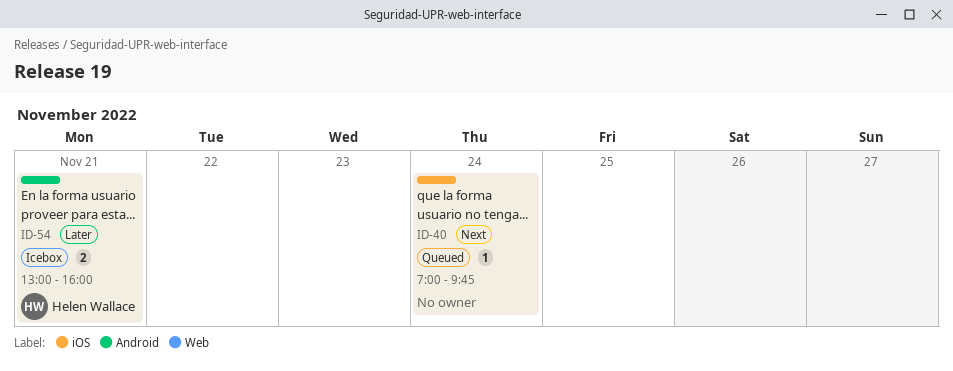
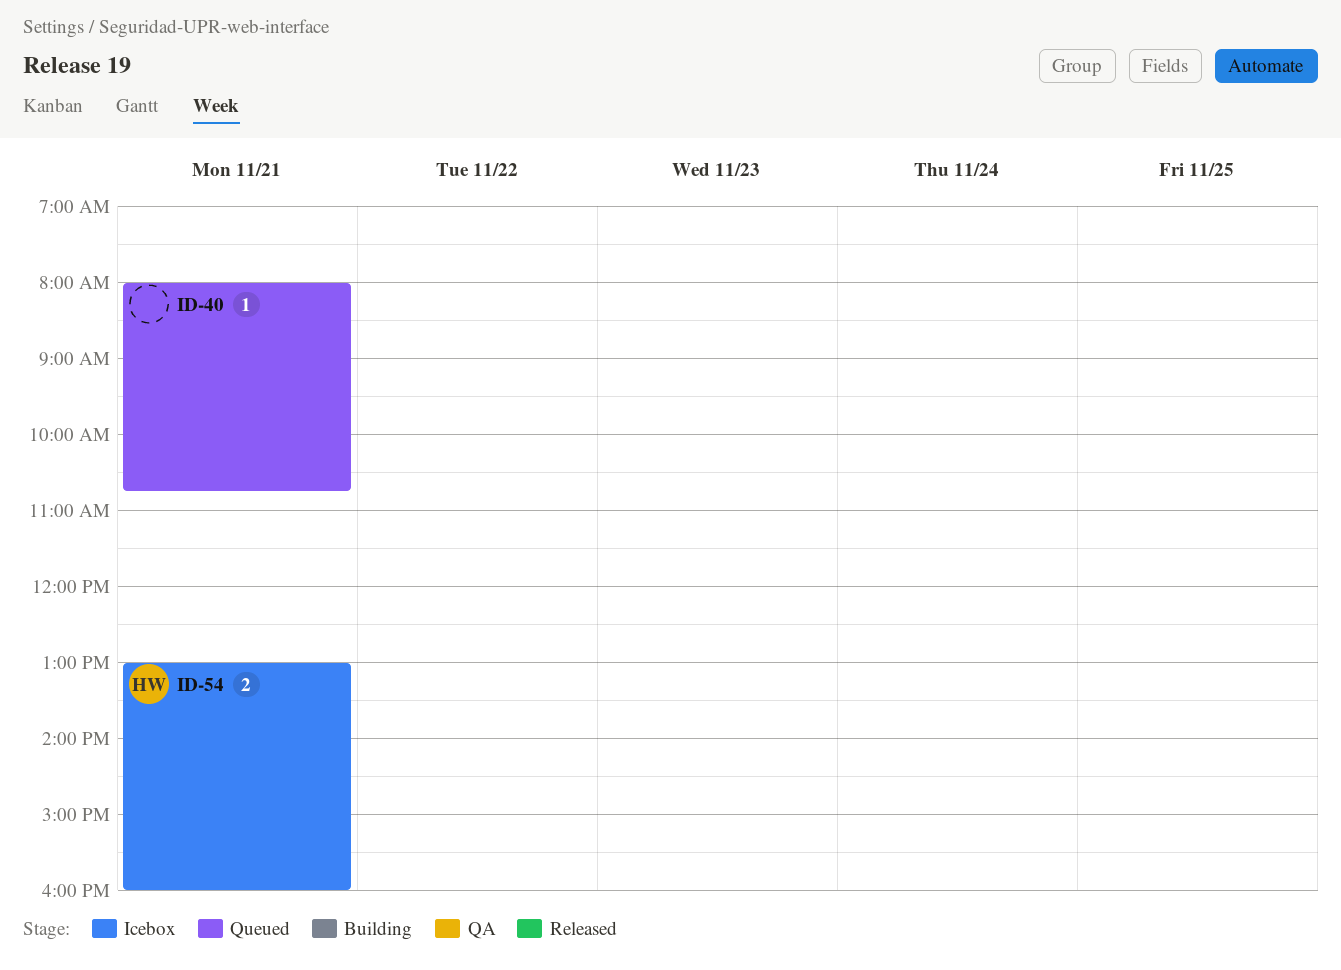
ID-40, day: Nov 24 -> Nov 21
ID-40, begins: 07:00 -> 08:00
ID-40, ends: 09:45 -> 10:45

